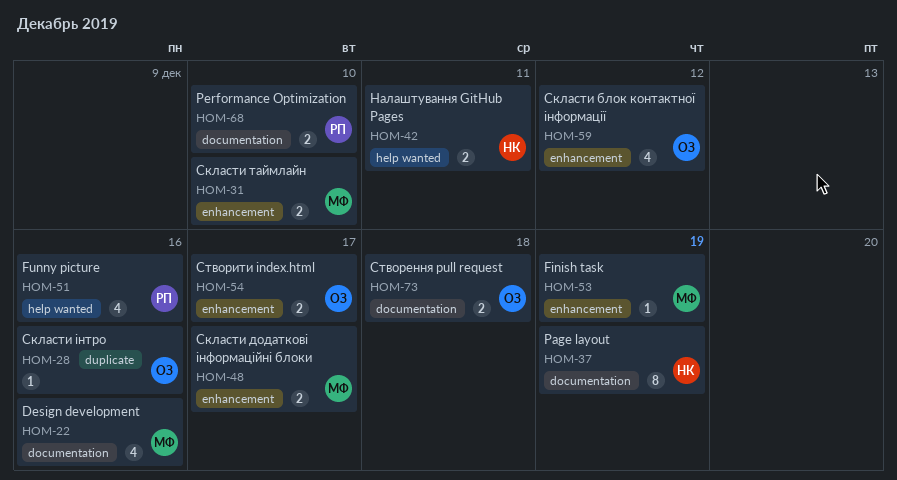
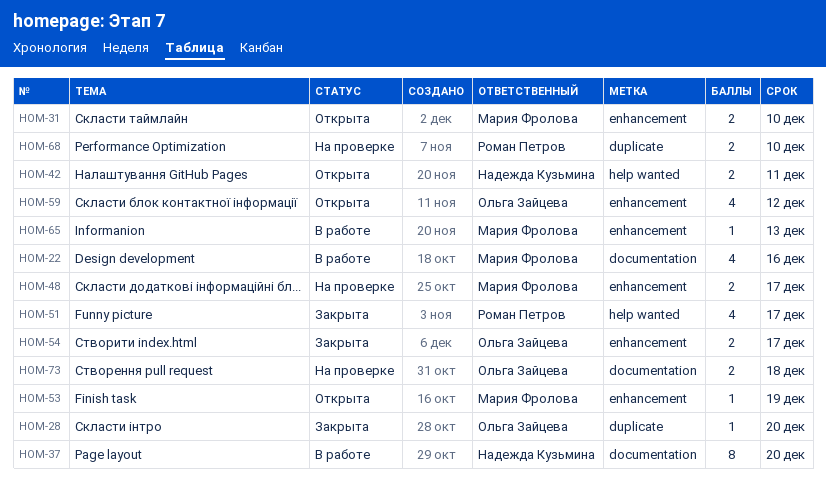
HOM-28, due: Dec 16 -> Dec 20
HOM-37, due: Dec 19 -> Dec 20
HOM-51, due: Dec 16 -> Dec 17
HOM-65: none -> present
HOM-68, label: documentation -> duplicate

